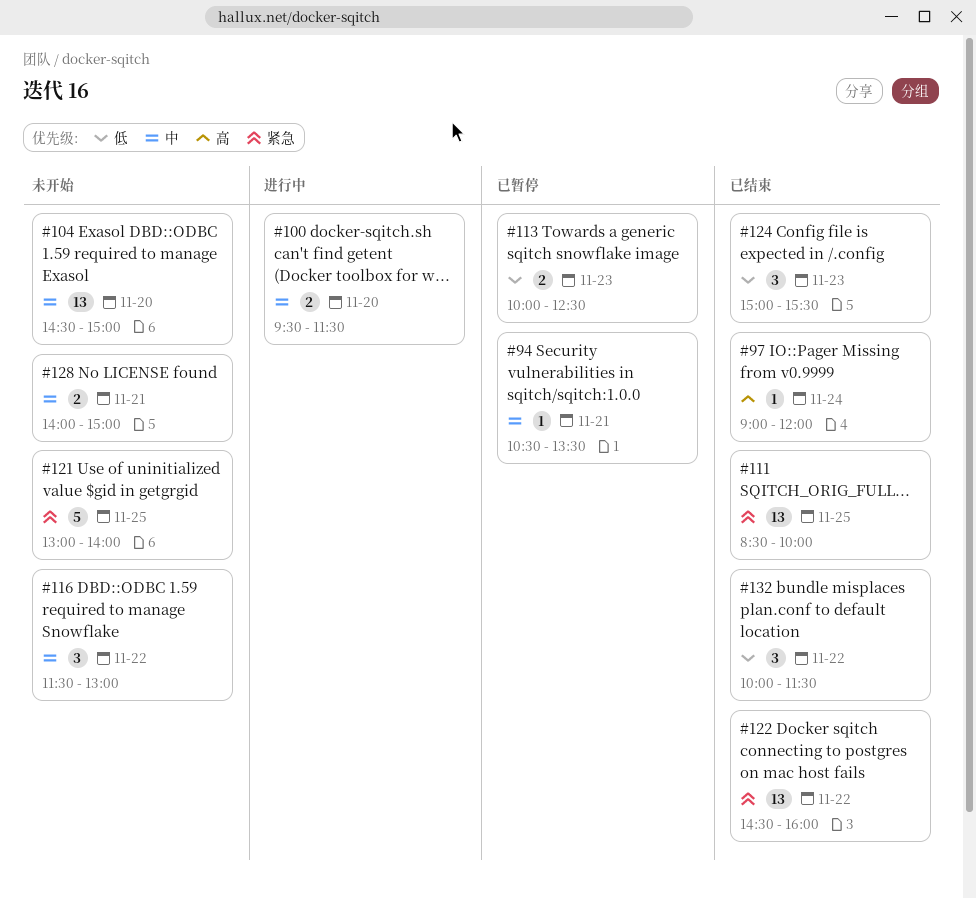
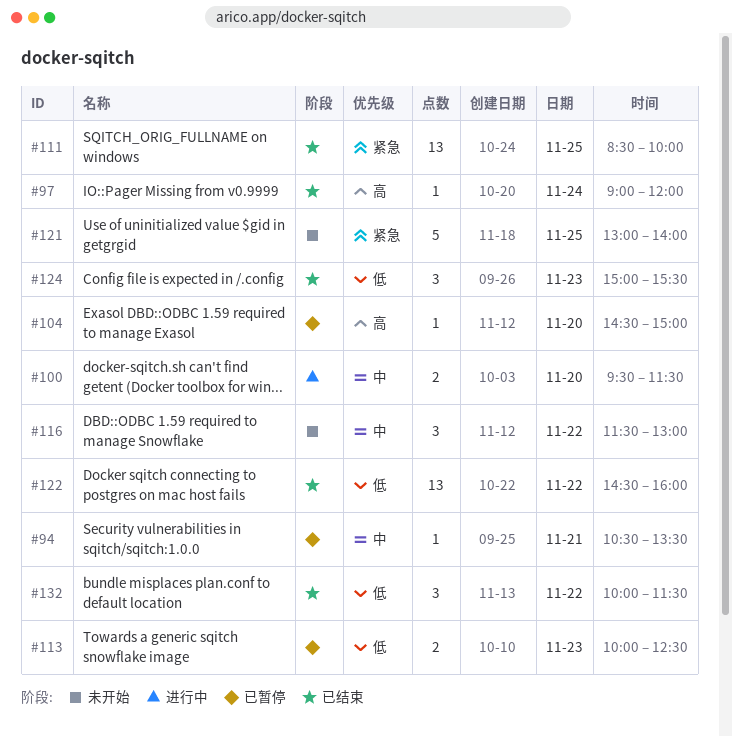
#104, status: 未开始 -> 已暂停
#104, priority: 中 -> 高
#104, estimate: 13 -> 1
#122, priority: 紧急 -> 低
#128: present -> none

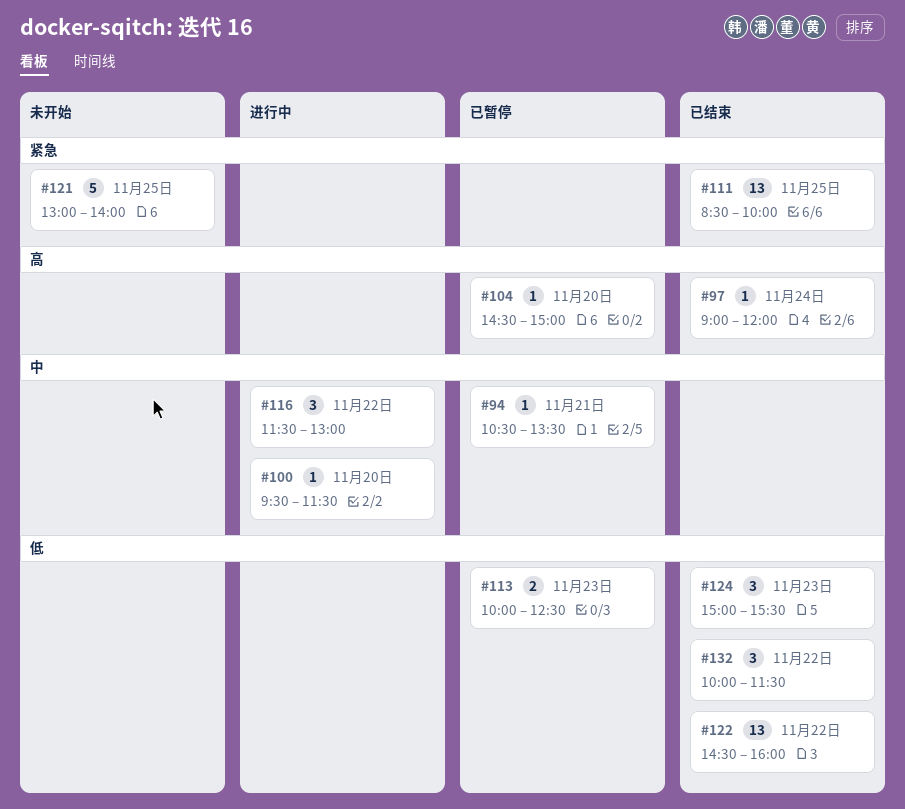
#100, estimate: 2 -> 1
#116, status: 未开始 -> 进行中

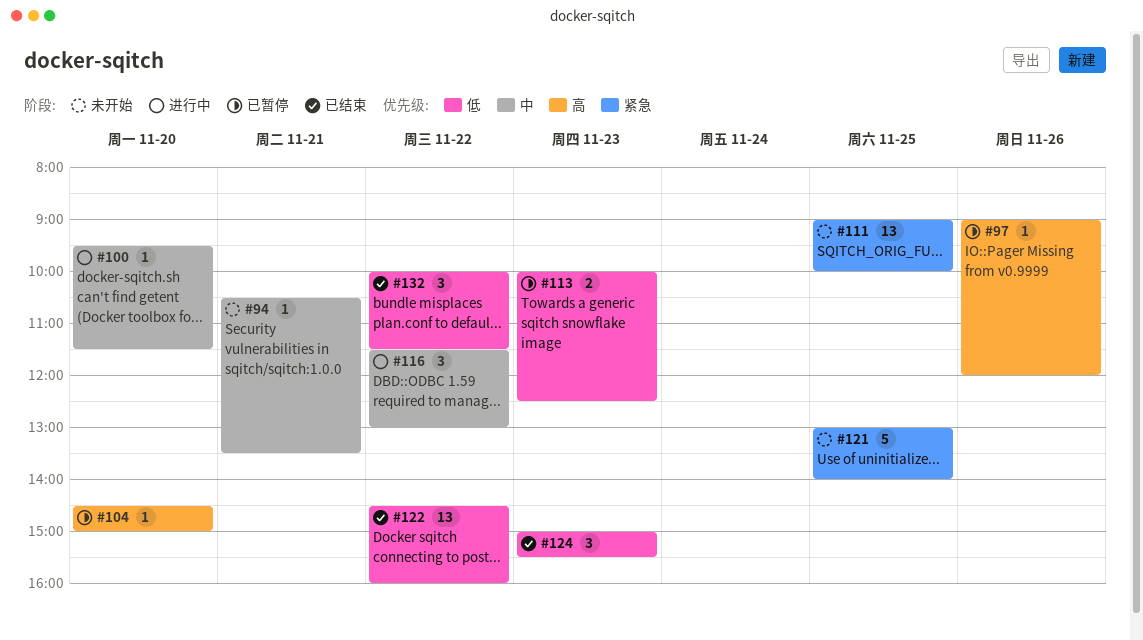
#94, status: 已暂停 -> 未开始
#97, status: 已结束 -> 已暂停
#97, day: Nov 24 -> Nov 26
#111, status: 已结束 -> 未开始
#111, begins: 08:30 -> 09:00

